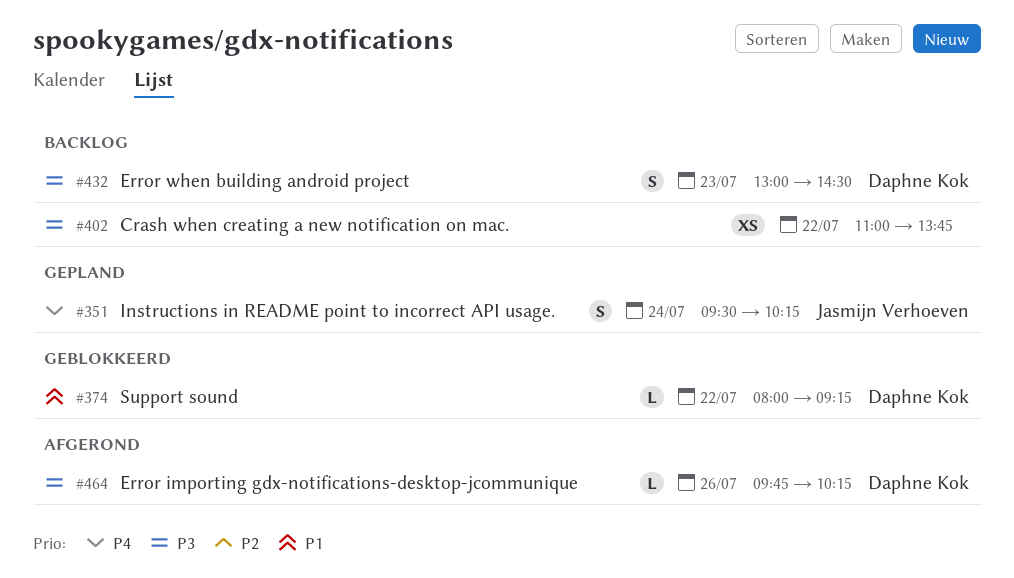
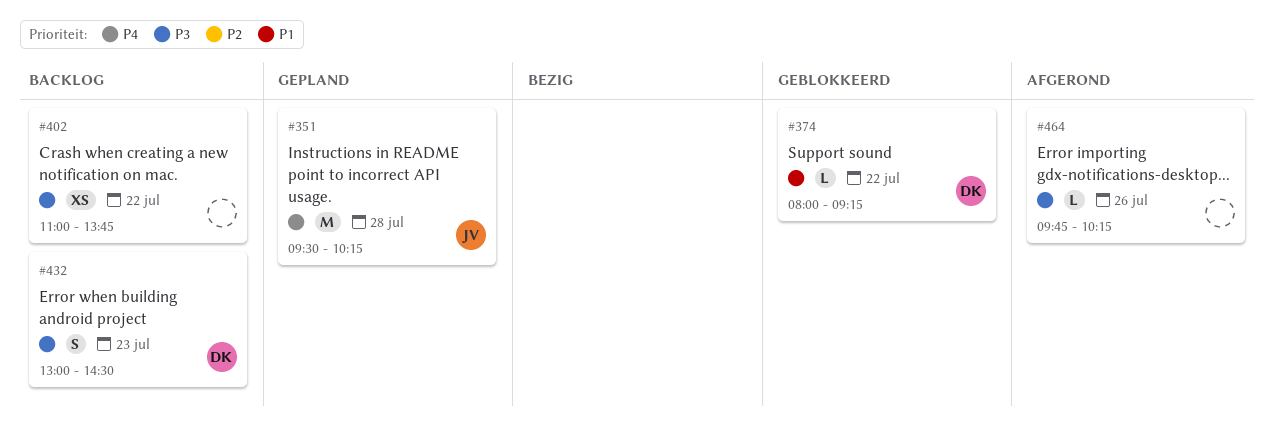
#351, estimate: S -> M
#351, day: Jul 24 -> Jul 28
#464, owner: Daphne Kok -> none

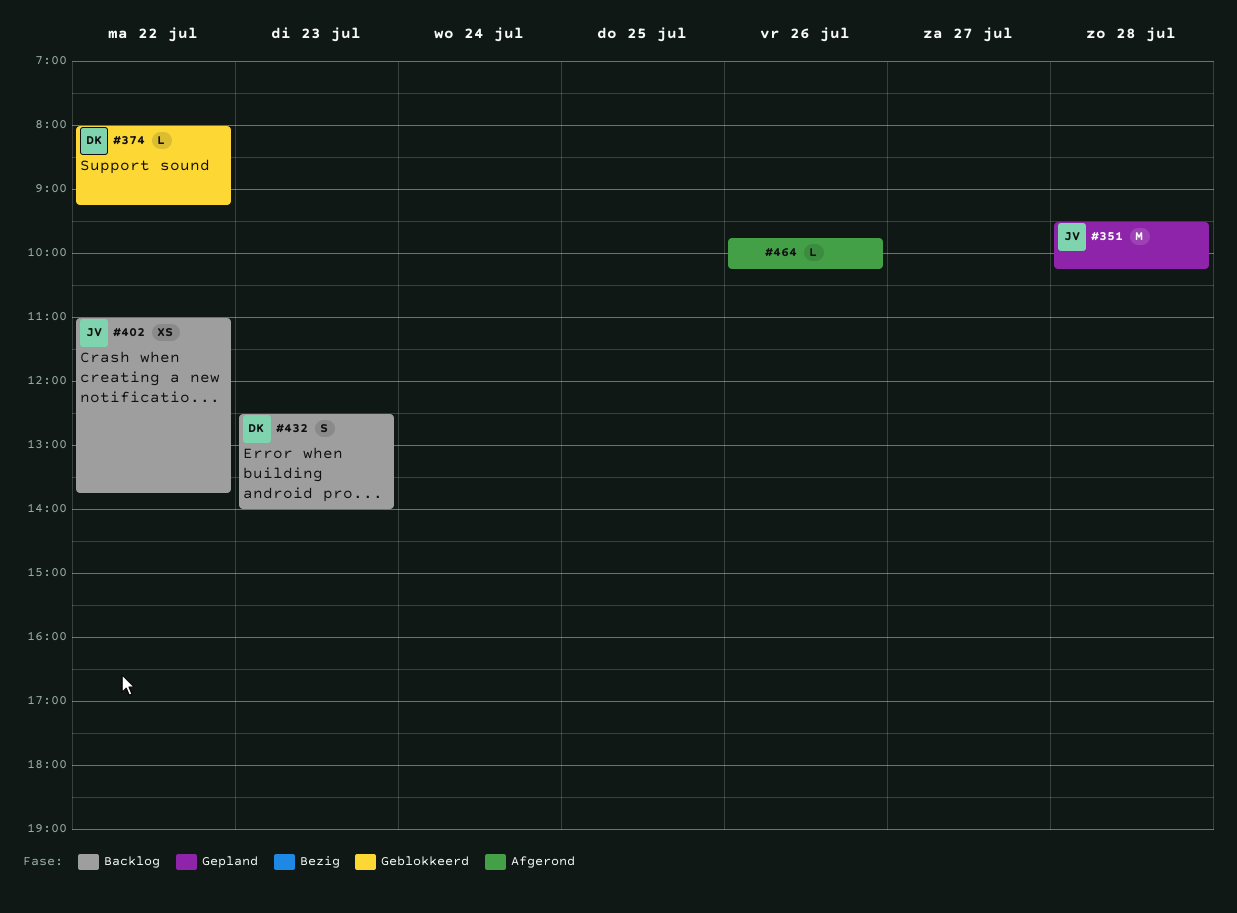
#402, owner: none -> JV
#432, begins: 13:00 -> 12:30
#432, ends: 14:30 -> 14:00

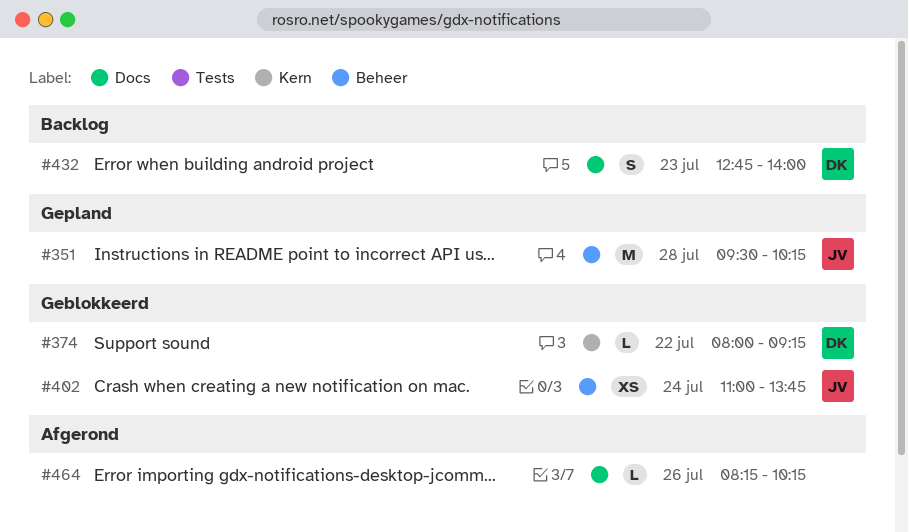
#402, status: Backlog -> Geblokkeerd
#402, day: Jul 22 -> Jul 24
#432, begins: 12:30 -> 12:45
#464, begins: 09:45 -> 08:15

